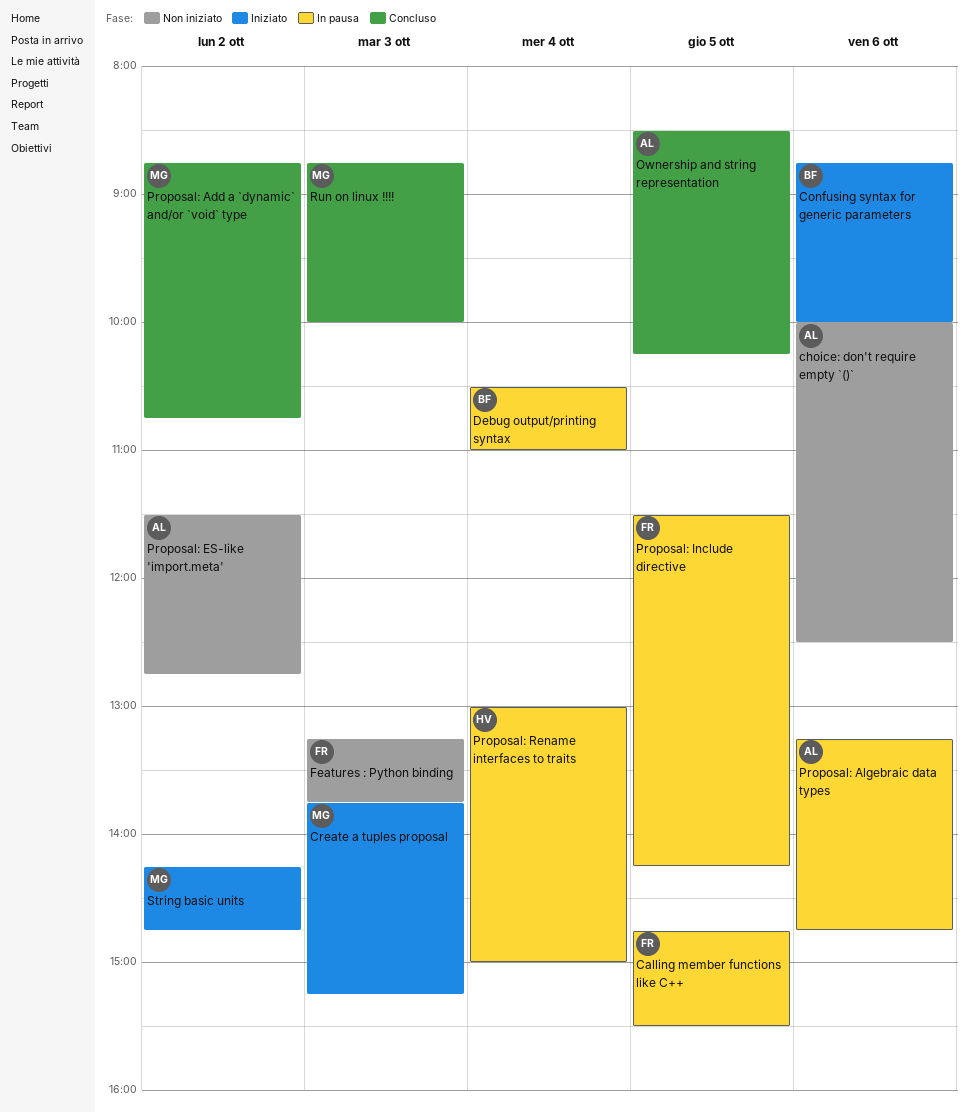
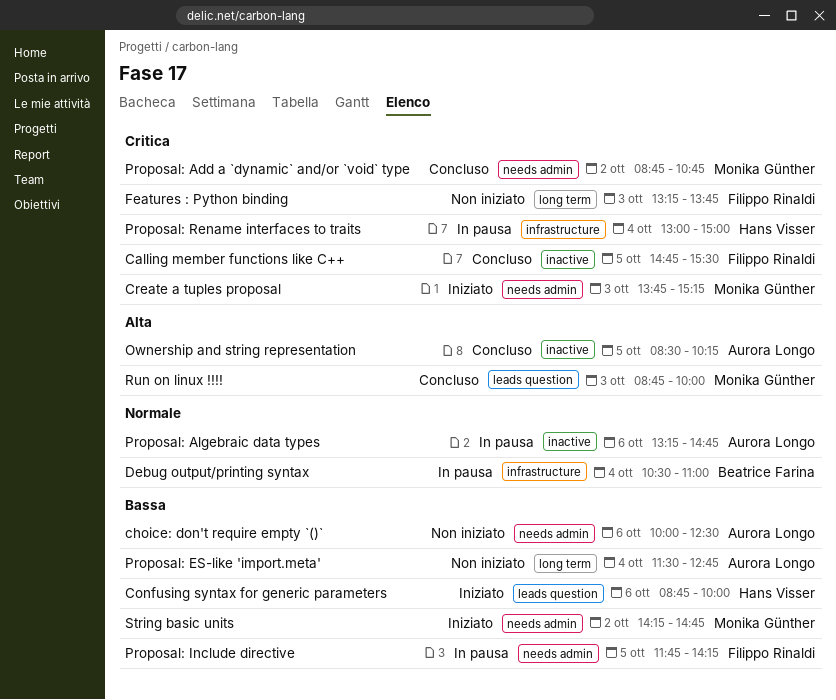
Calling member functions like C++, status: In pausa -> Concluso
Confusing syntax for generic parameters, owner: Beatrice Farina -> Hans Visser
Proposal: ES-like 'import.meta', day: Oct 2 -> Oct 4
Proposal: Include directive, begins: 11:30 -> 11:45

